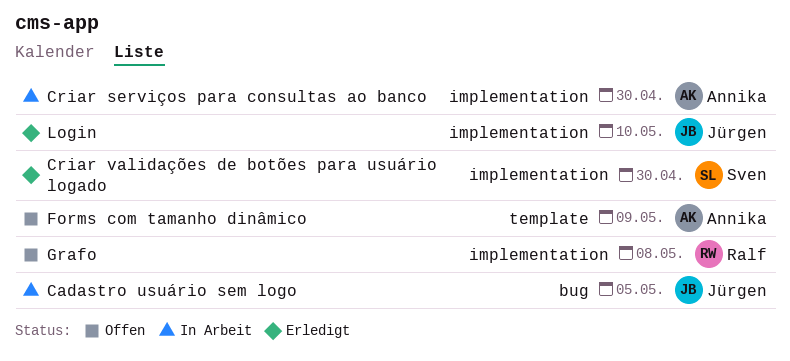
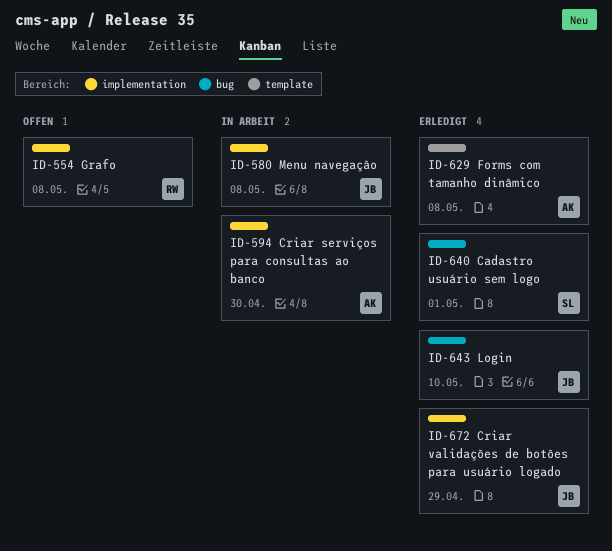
Cadastro usuário sem logo, status: In Arbeit -> Erledigt
Cadastro usuário sem logo, owner: Jürgen -> Sven
Cadastro usuário sem logo, due: May 5 -> May 1
Criar validações de botões para usuário logado, owner: Sven -> Jürgen
Criar validações de botões para usuário logado, due: Apr 30 -> Apr 29
Forms com tamanho dinâmico, status: Offen -> Erledigt
Forms com tamanho dinâmico, due: May 9 -> May 8
Login, label: implementation -> bug
Menu navegação: none -> present

